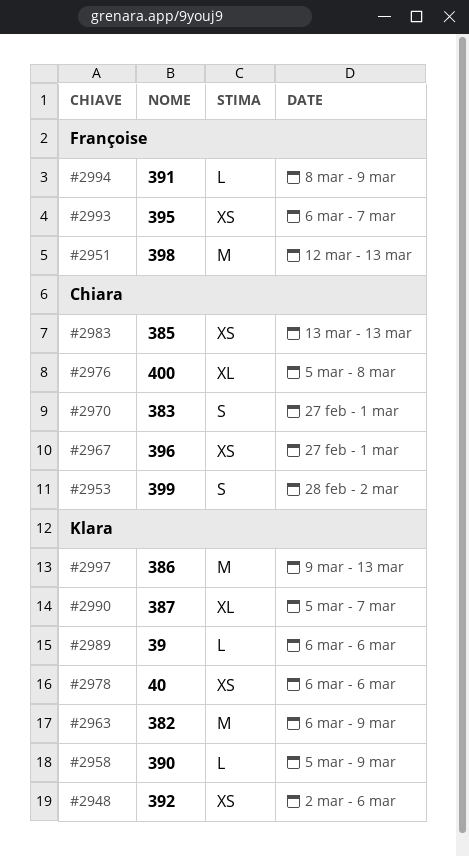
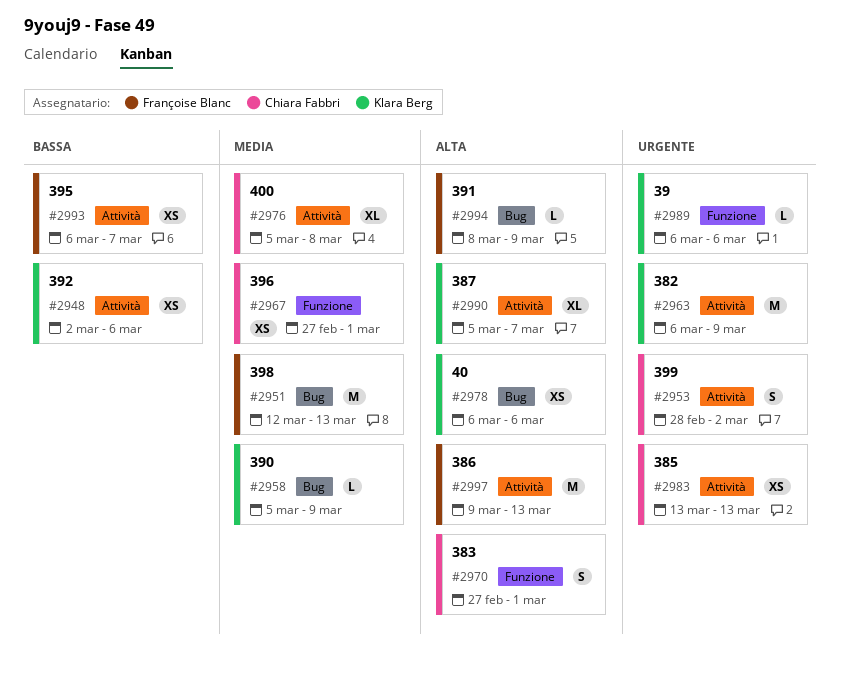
#2997, owner: Klara Berg -> Françoise Blanc

